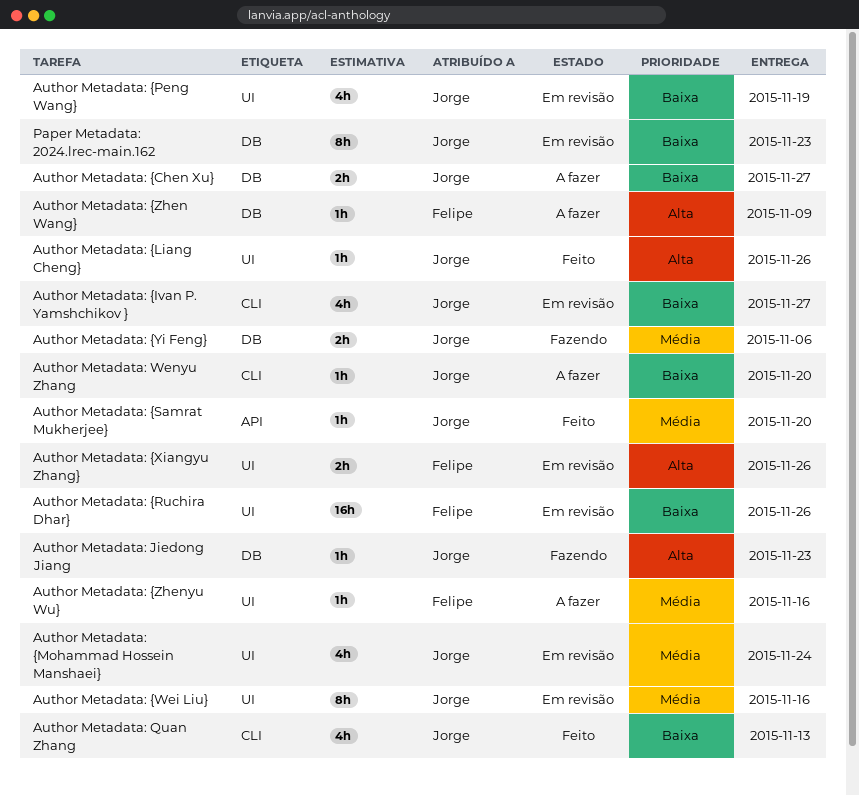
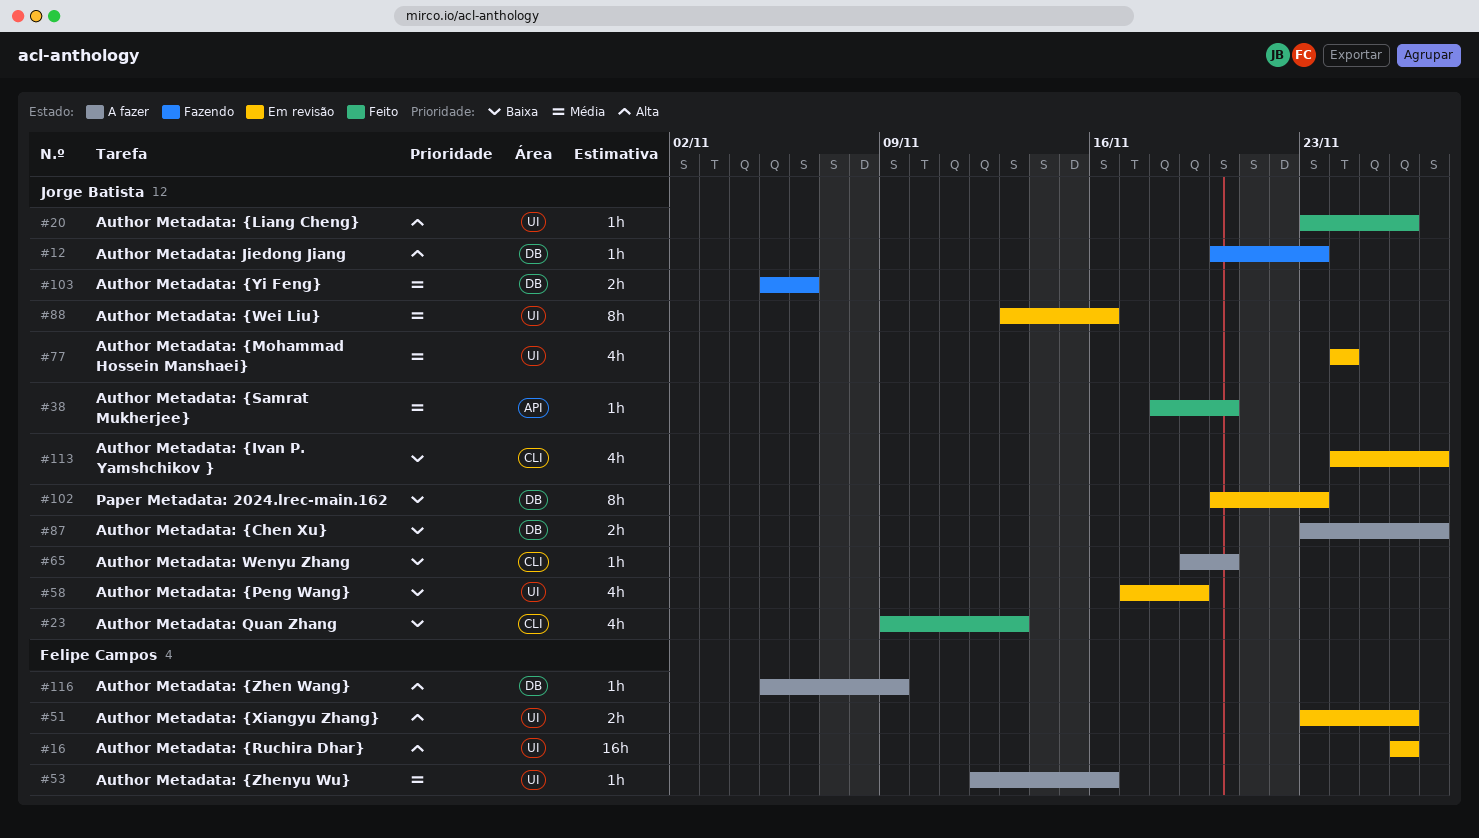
Author Metadata: {Ruchira Dhar}, priority: Baixa -> Alta

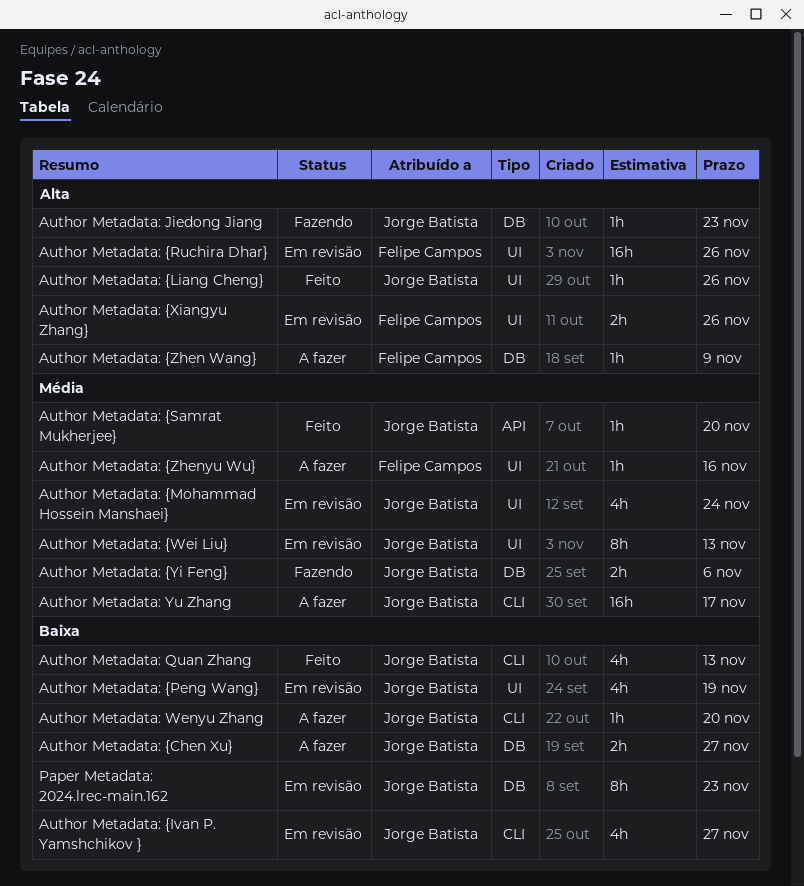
Author Metadata: Yu Zhang: none -> present
Author Metadata: {Wei Liu}, due: Nov 16 -> Nov 13

